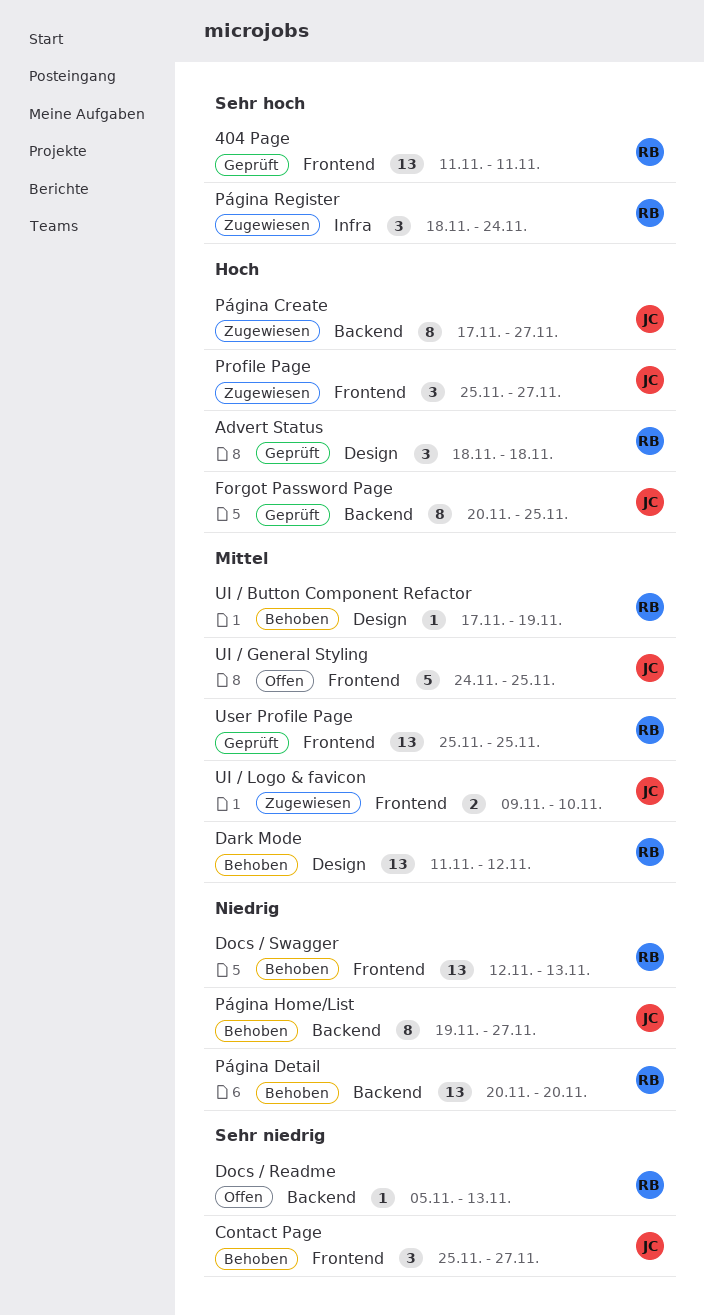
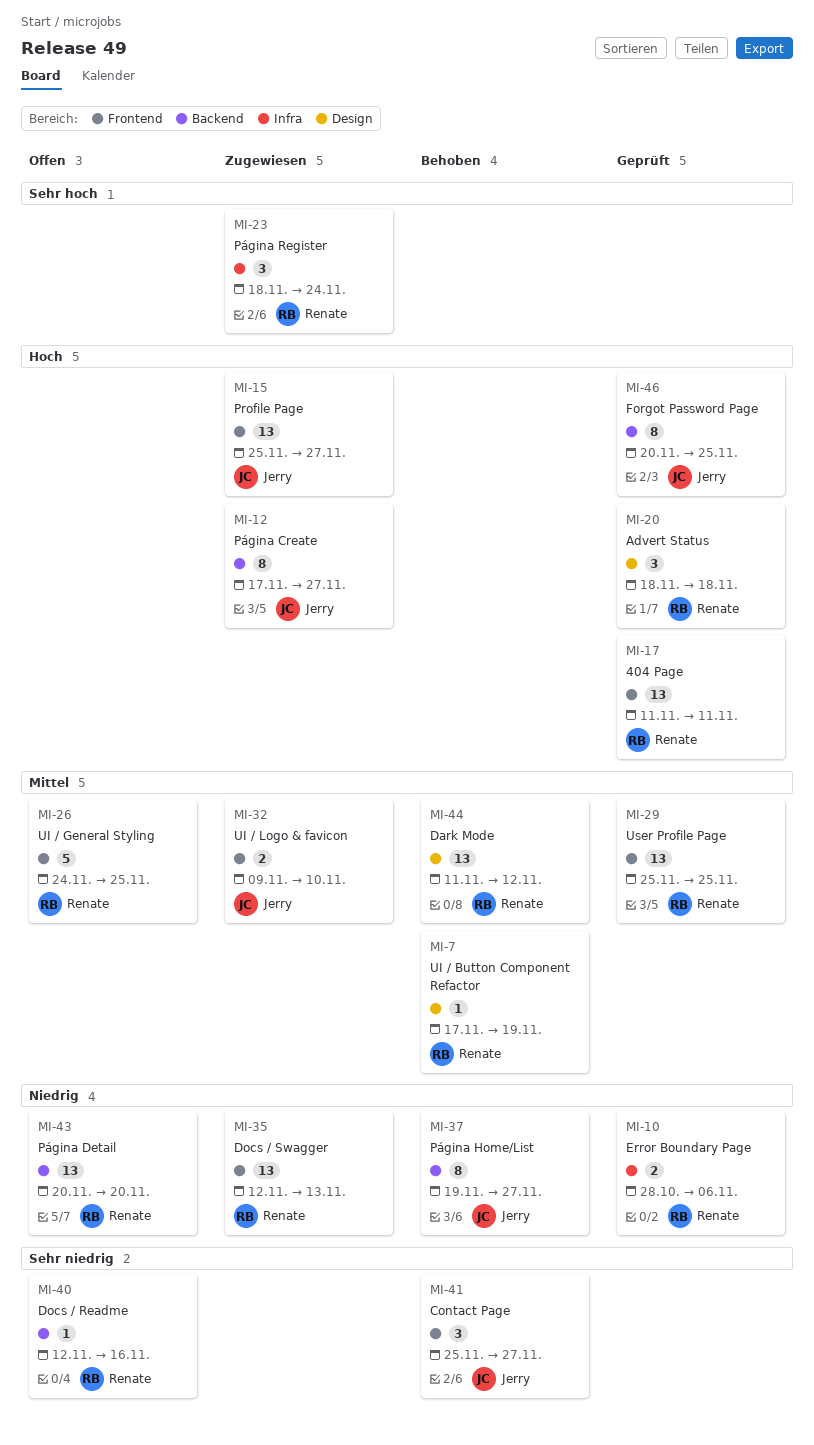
404 Page, priority: Sehr hoch -> Hoch
Docs / Readme, start: Nov 5 -> Nov 12
Docs / Readme, due: Nov 13 -> Nov 16
Docs / Swagger, status: Behoben -> Zugewiesen
Error Boundary Page: none -> present
Profile Page, estimate: 3 -> 13
Página Detail, status: Behoben -> Offen
UI / General Styling, owner: Jerry -> Renate

